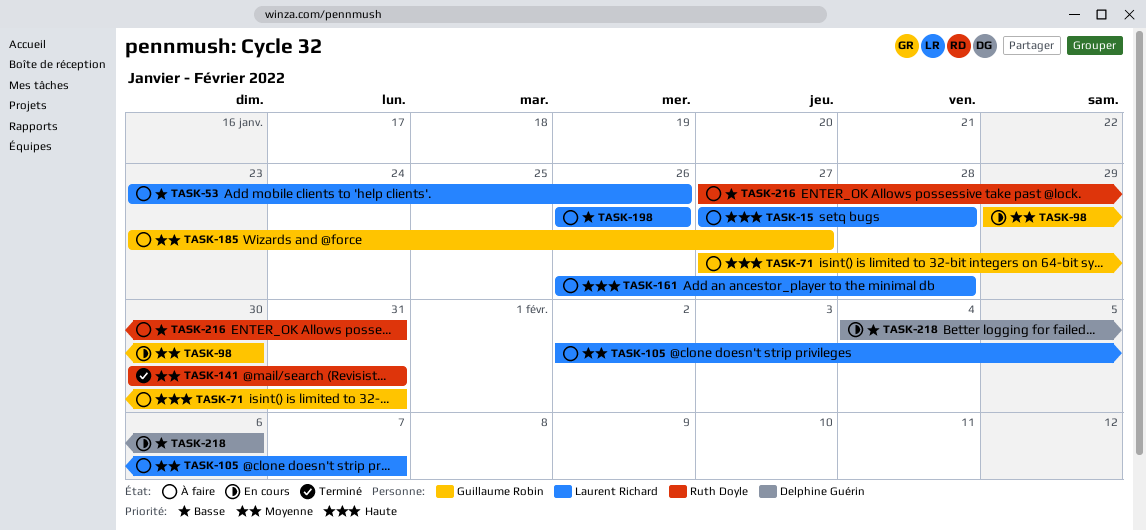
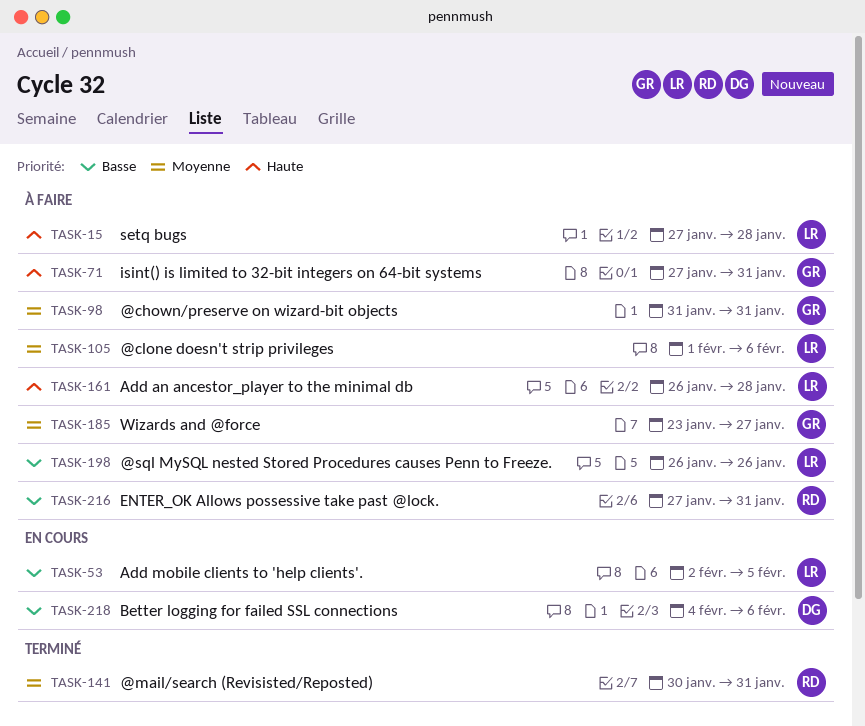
TASK-53, status: À faire -> En cours
TASK-53, start: Jan 23 -> Feb 2
TASK-53, due: Jan 26 -> Feb 5
TASK-98, status: En cours -> À faire
TASK-98, start: Jan 29 -> Jan 31
TASK-98, due: Jan 30 -> Jan 31
TASK-105, start: Feb 2 -> Feb 1
TASK-105, due: Feb 7 -> Feb 6

